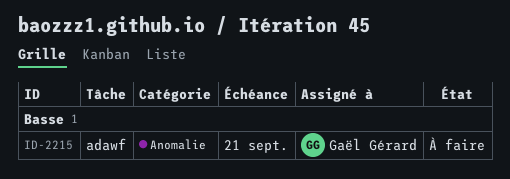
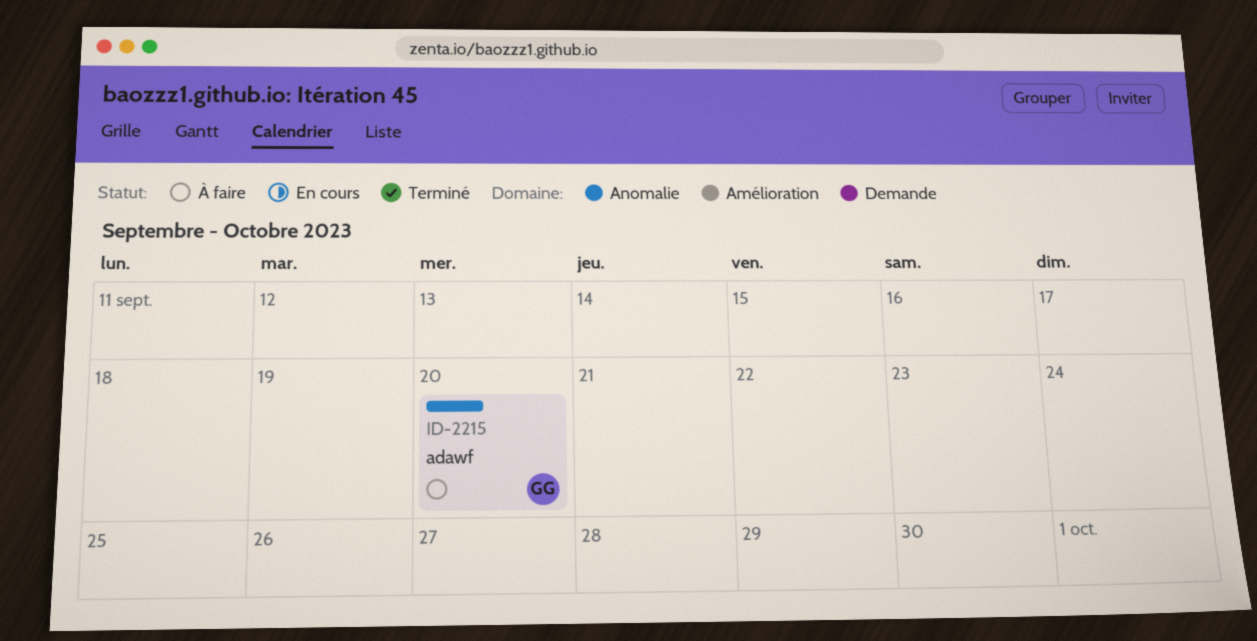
ID-2215, due: Sep 21 -> Sep 20

